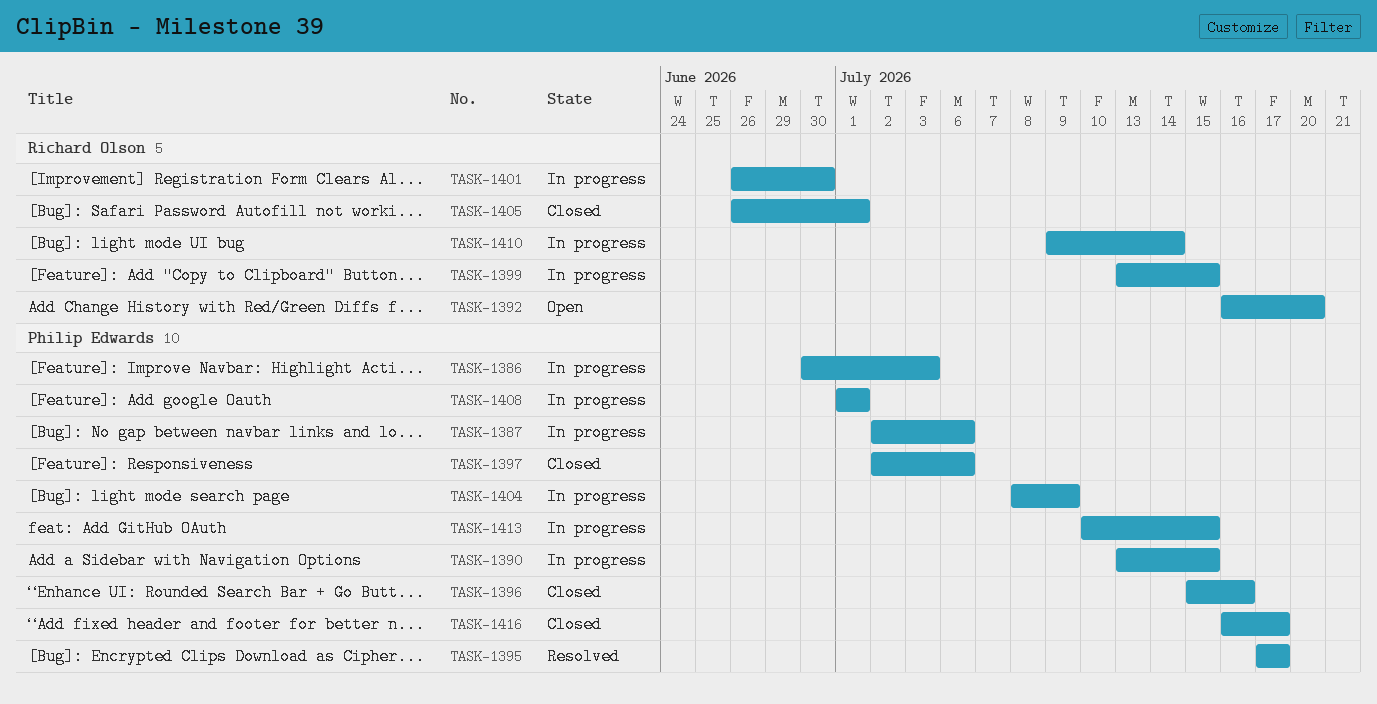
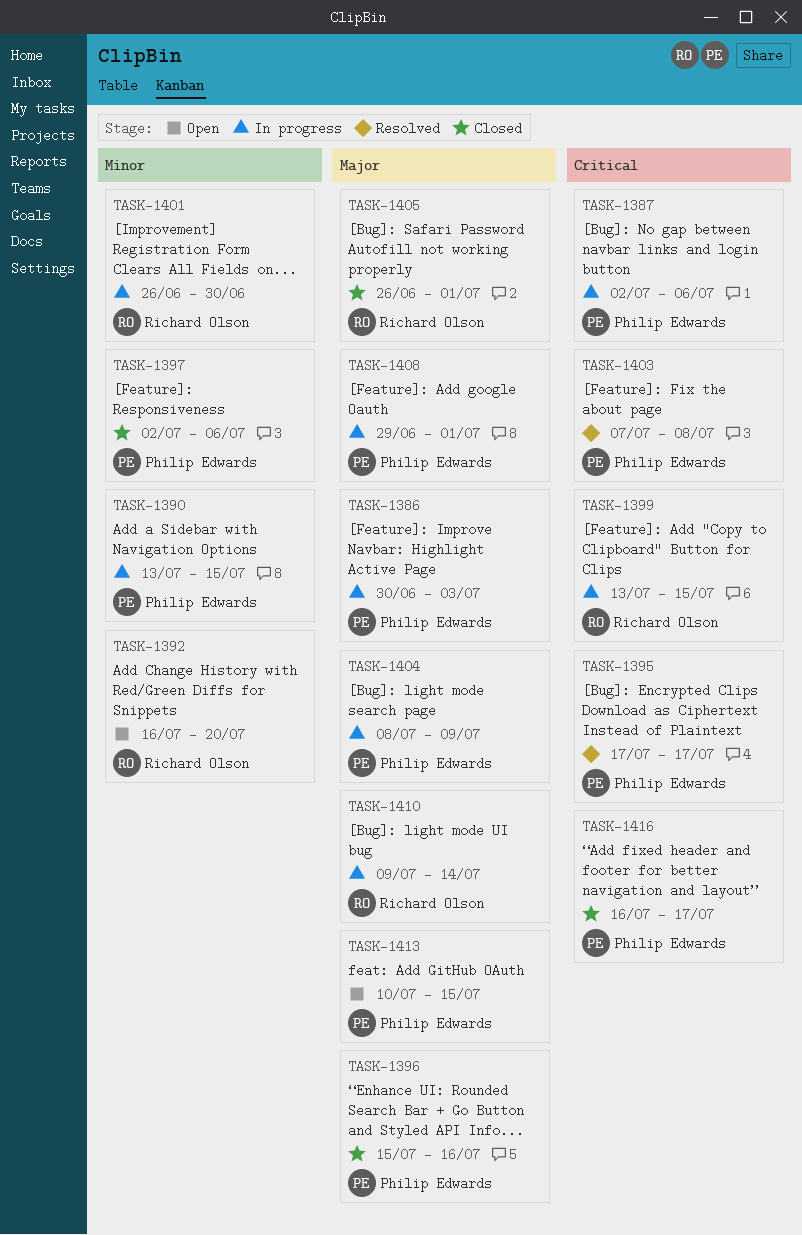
TASK-1403: none -> present
TASK-1408, start: Jul 1 -> Jun 29
TASK-1413, status: In progress -> Open

